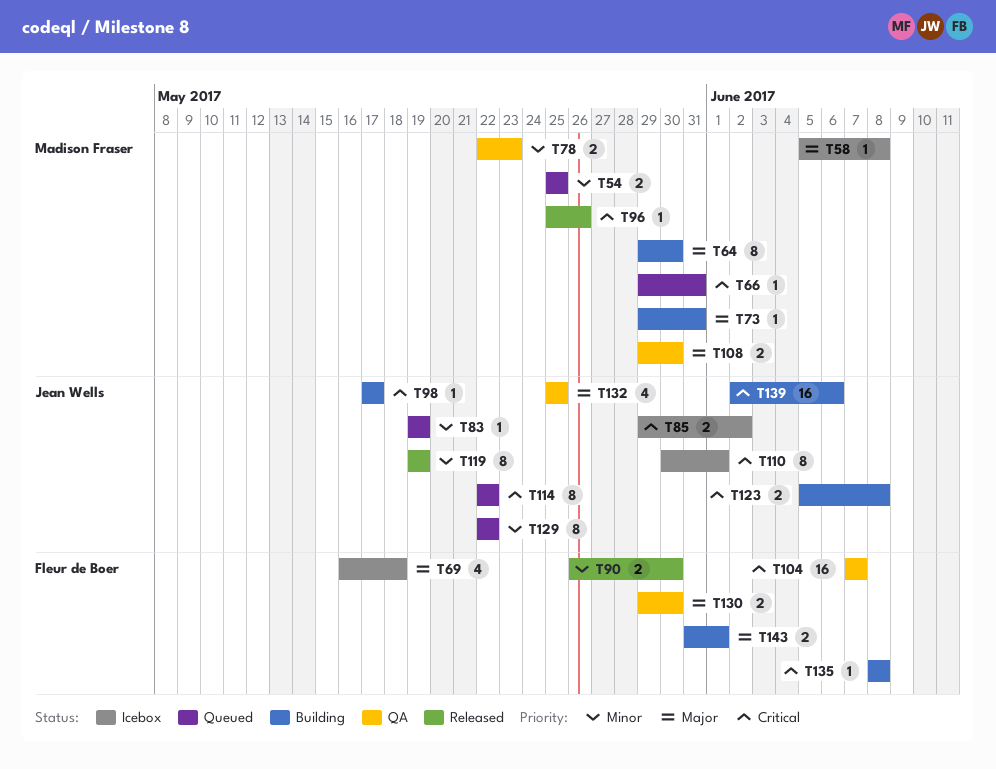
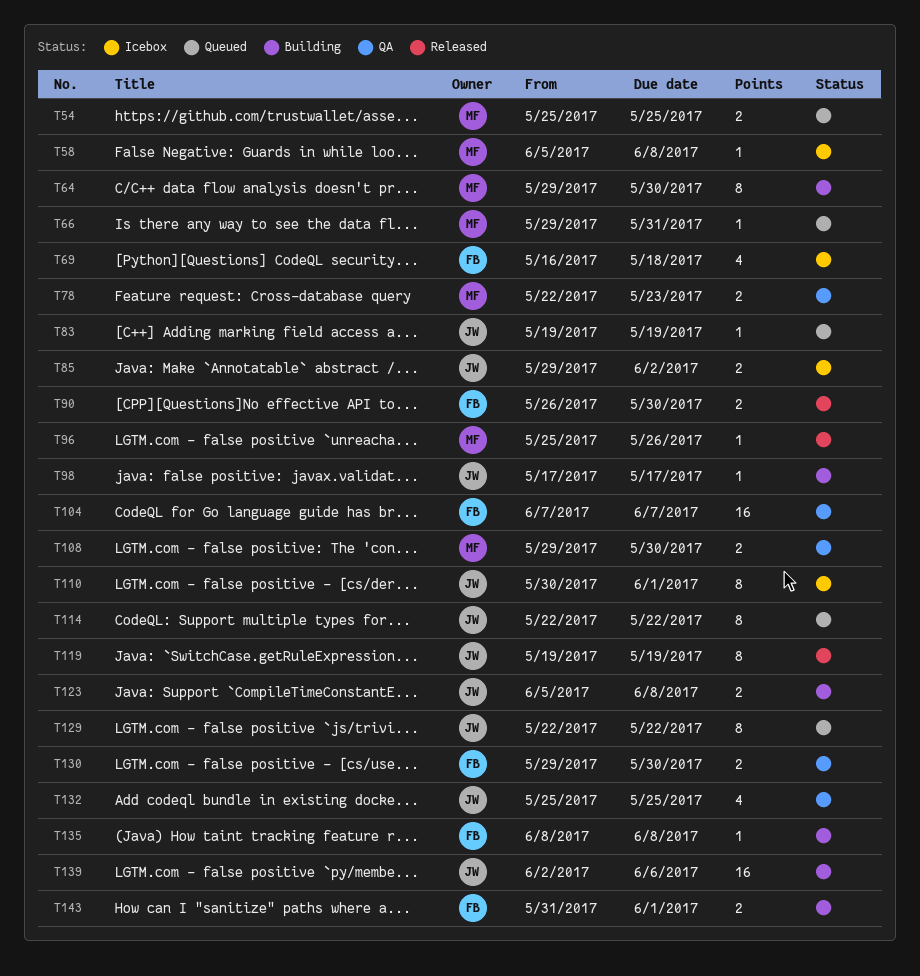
T73: present -> none

